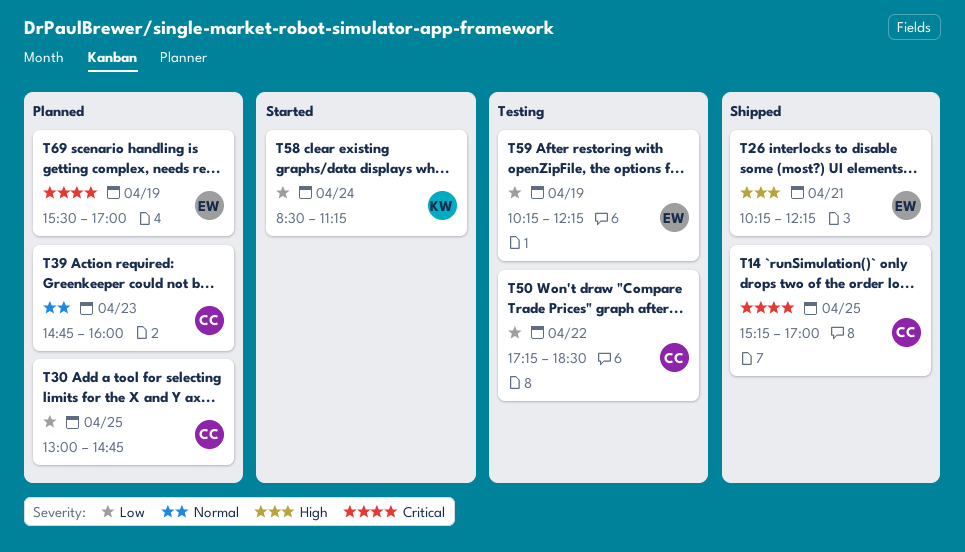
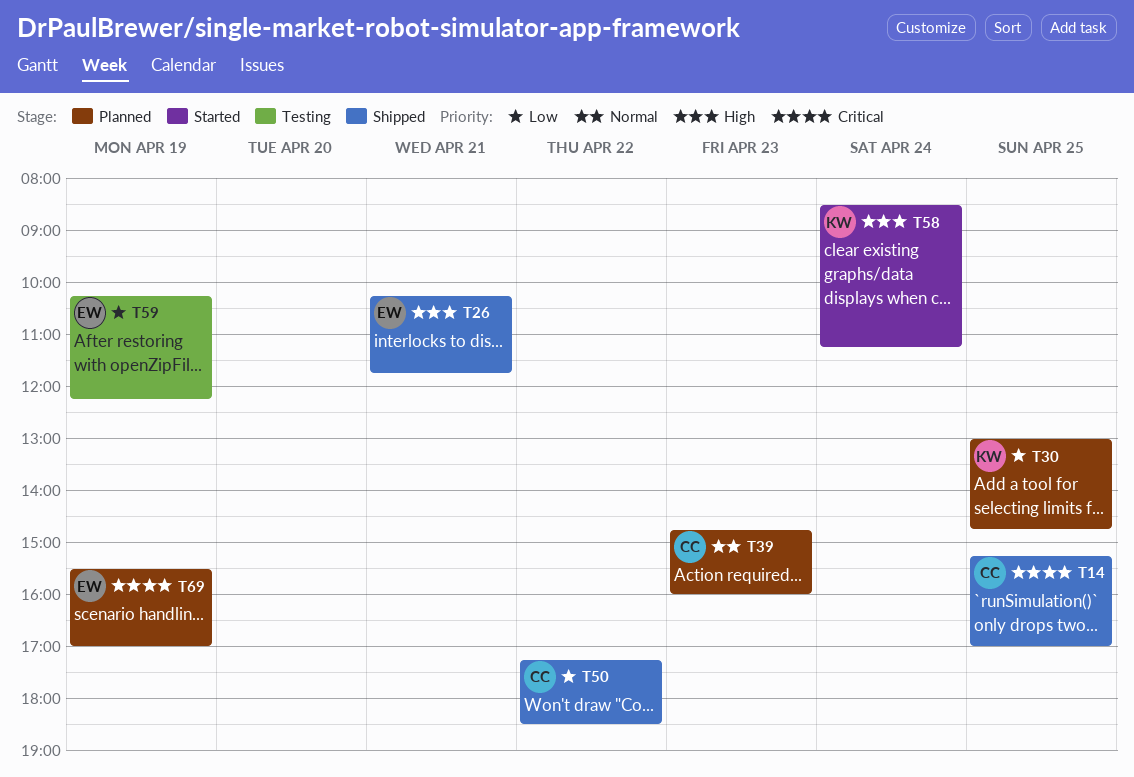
T26, ends: 12:15 -> 11:45
T30, owner: CC -> KW
T50, status: Testing -> Shipped
T58, priority: Low -> High

